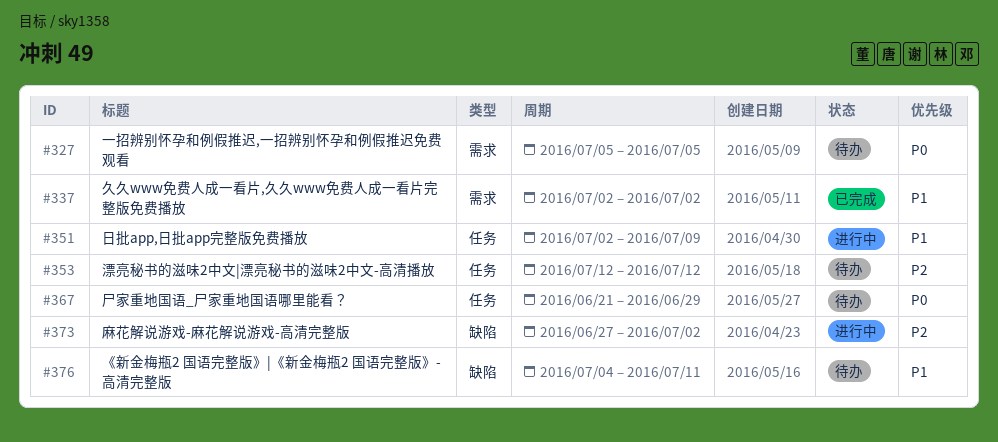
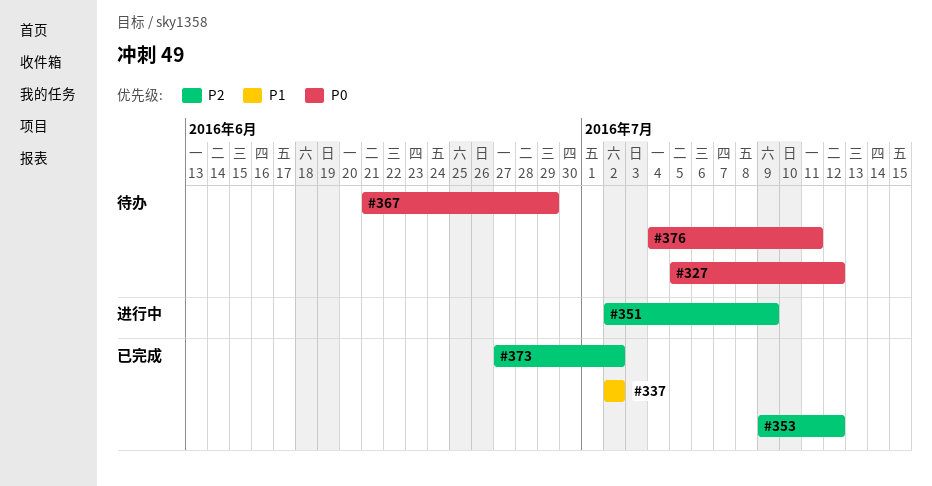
#327, due: Jul 5 -> Jul 12
#351, priority: P1 -> P2
#353, status: 待办 -> 已完成
#353, start: Jul 12 -> Jul 9
#373, status: 进行中 -> 已完成
#376, priority: P1 -> P0

